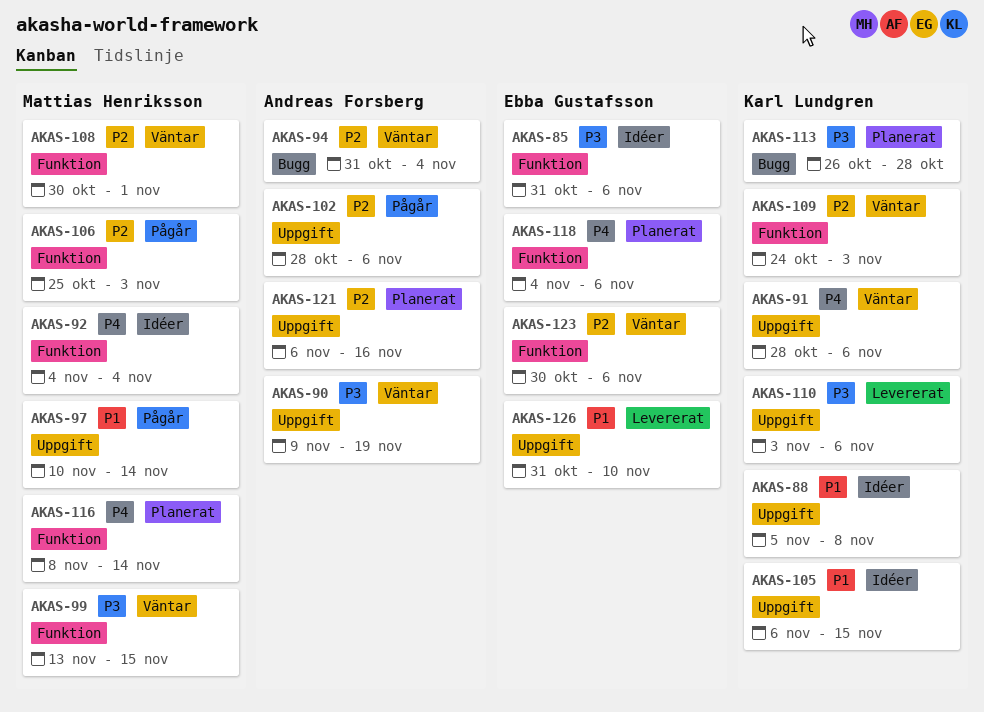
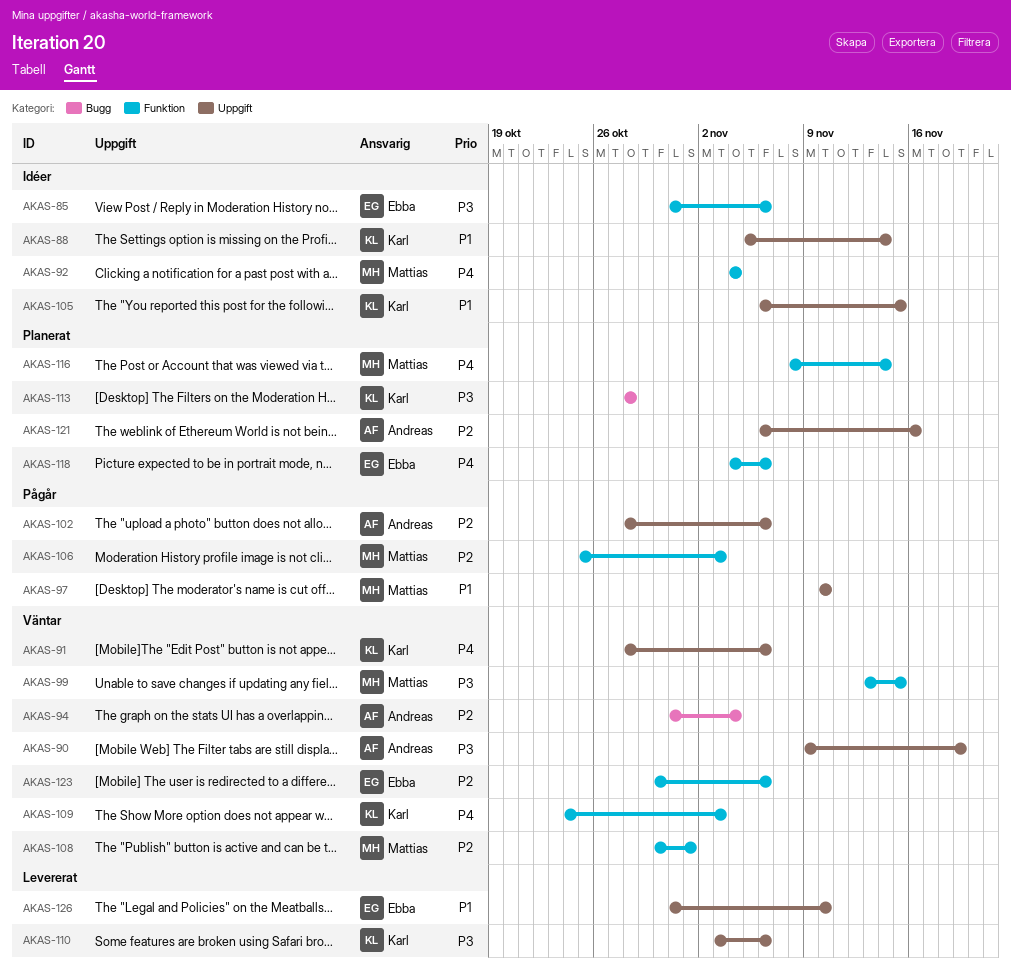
AKAS-88, due: Nov 8 -> Nov 14
AKAS-97, due: Nov 14 -> Nov 10
AKAS-109, priority: P2 -> P4
AKAS-113, start: Oct 26 -> Oct 28

